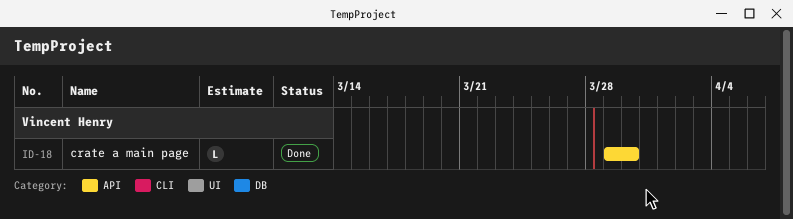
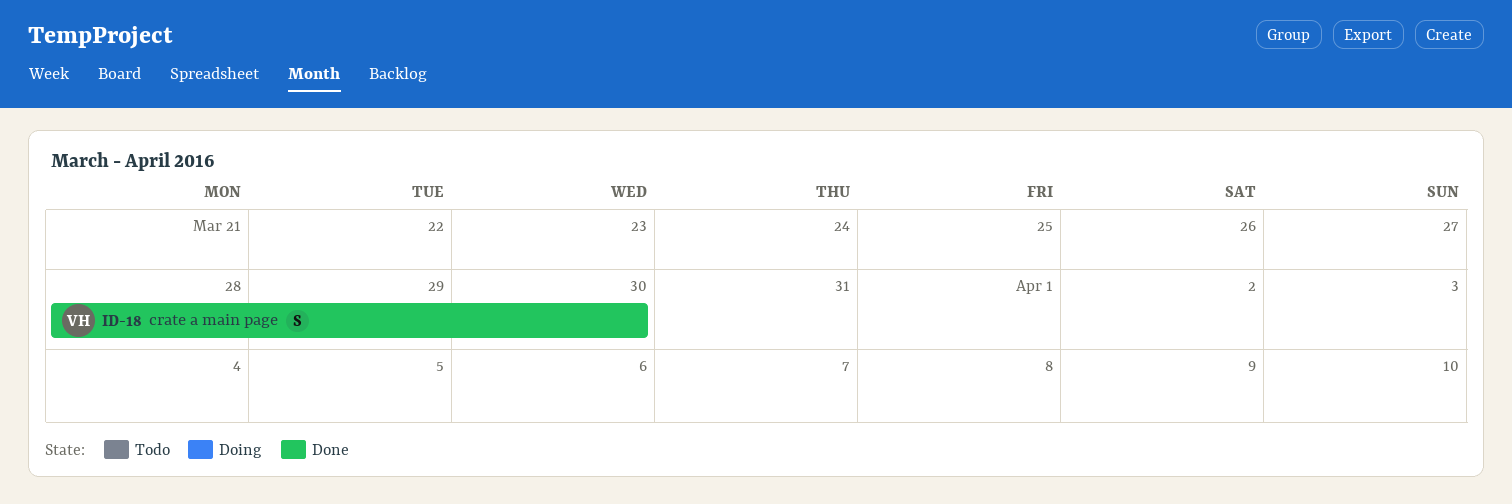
ID-18, estimate: L -> S
ID-18, start: Mar 29 -> Mar 28

